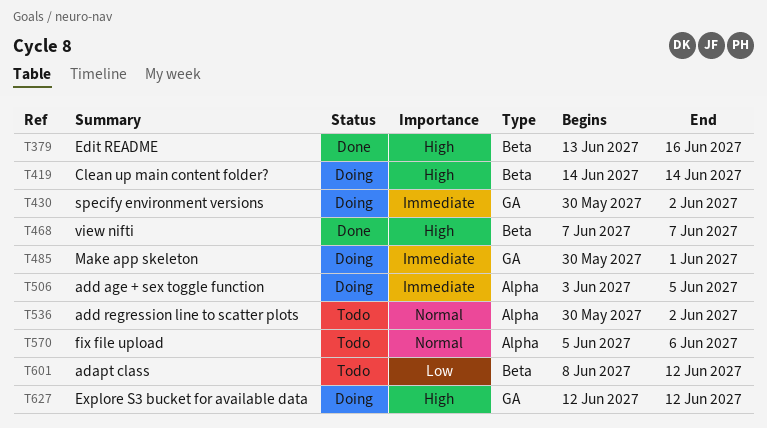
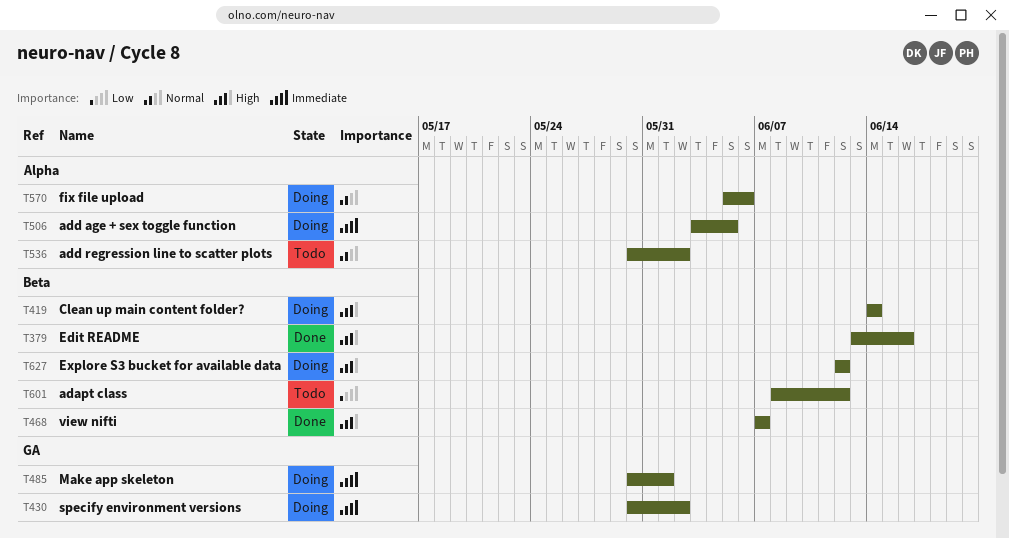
T570, status: Todo -> Doing
T627, label: GA -> Beta

